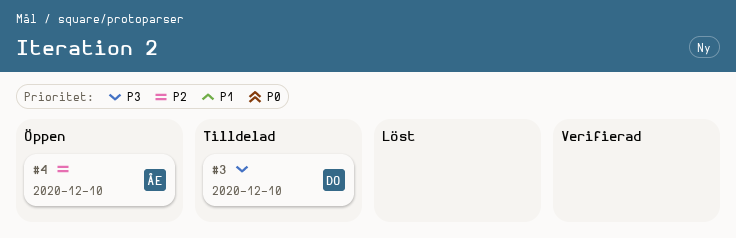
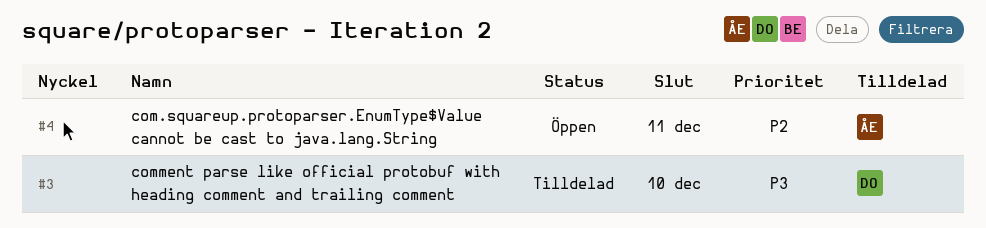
#4, due: Dec 10 -> Dec 11

